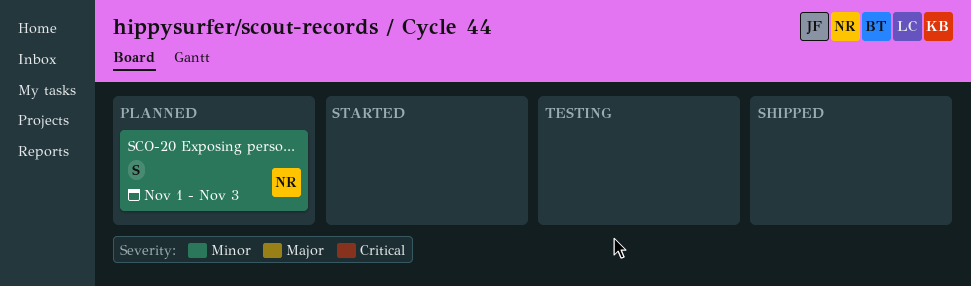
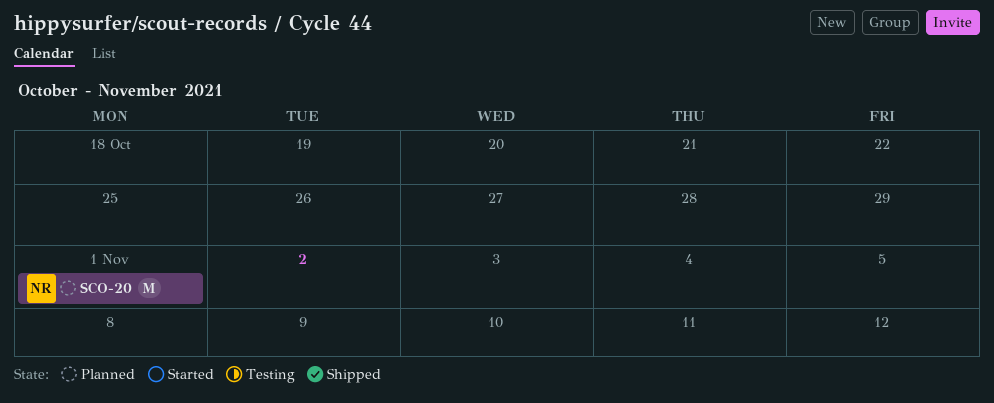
SCO-20, estimate: S -> M
SCO-20, due: Nov 3 -> Nov 1

